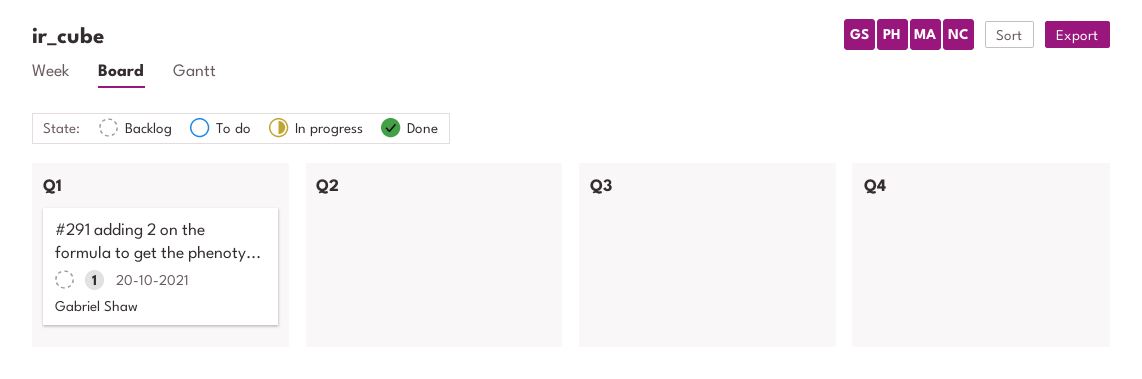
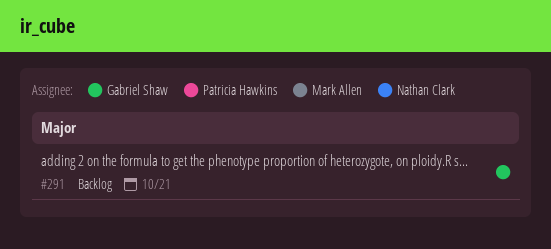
#291, due: Oct 20 -> Oct 21

